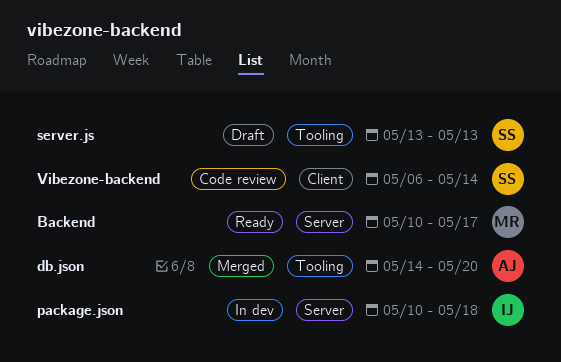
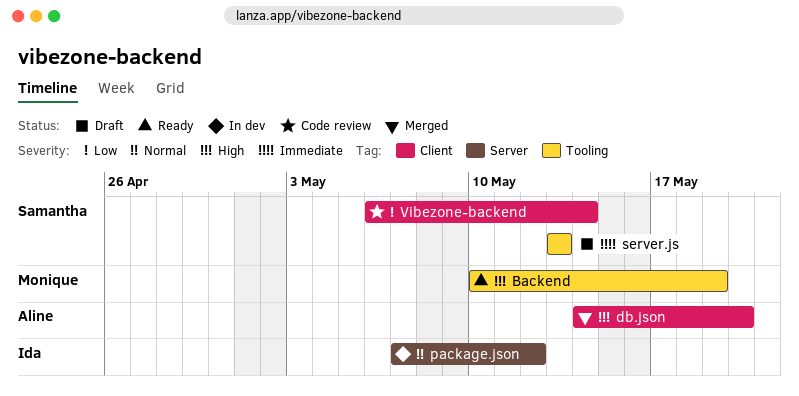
Backend, label: Server -> Tooling
Backend, due: May 17 -> May 19
db.json, label: Tooling -> Client
package.json, start: May 10 -> May 7
package.json, due: May 18 -> May 12

